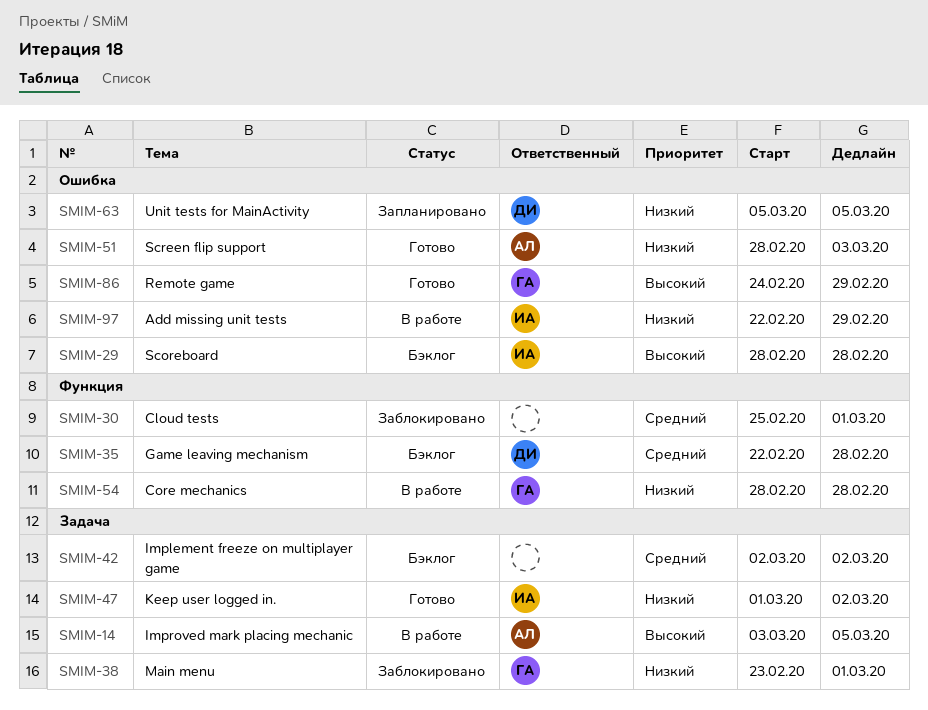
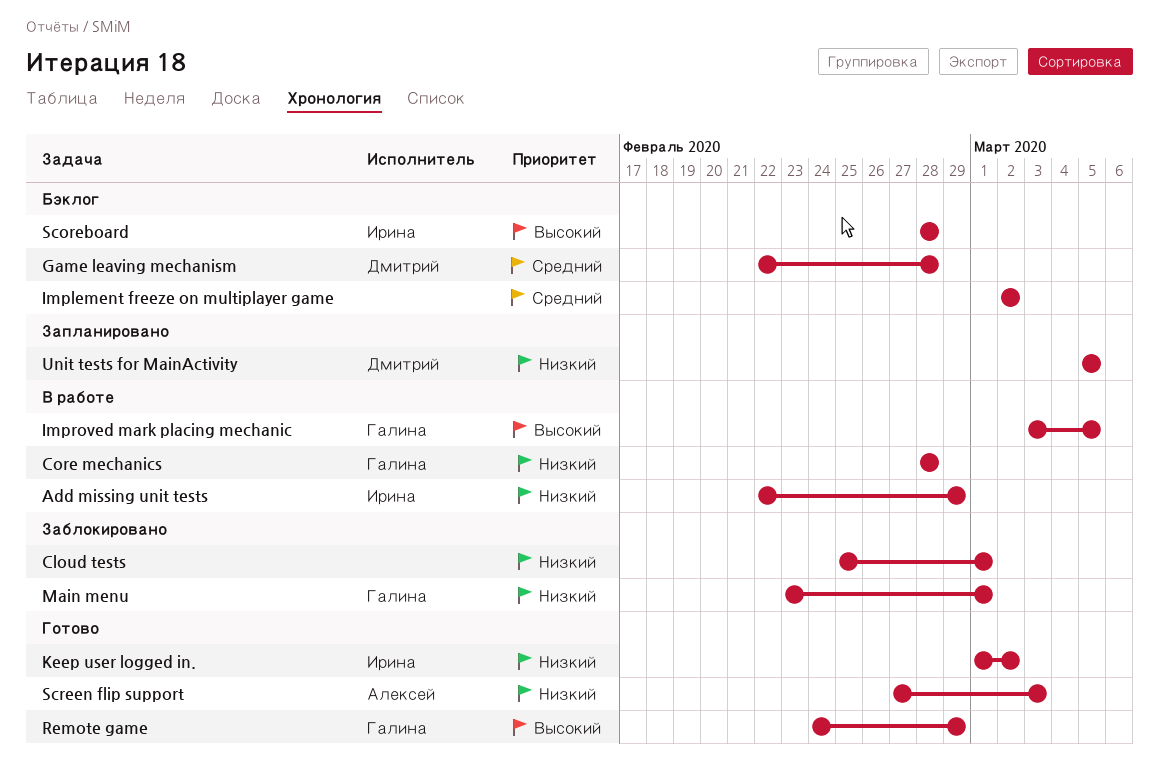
Cloud tests, priority: Средний -> Низкий
Improved mark placing mechanic, owner: Алексей -> Галина
Screen flip support, start: Feb 28 -> Feb 27

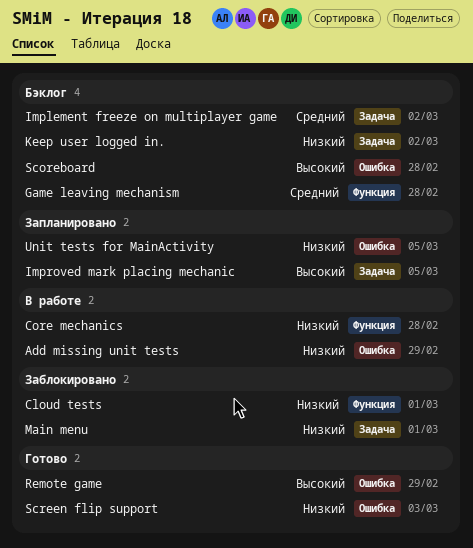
Improved mark placing mechanic, status: В работе -> Запланировано
Keep user logged in., status: Готово -> Бэклог

